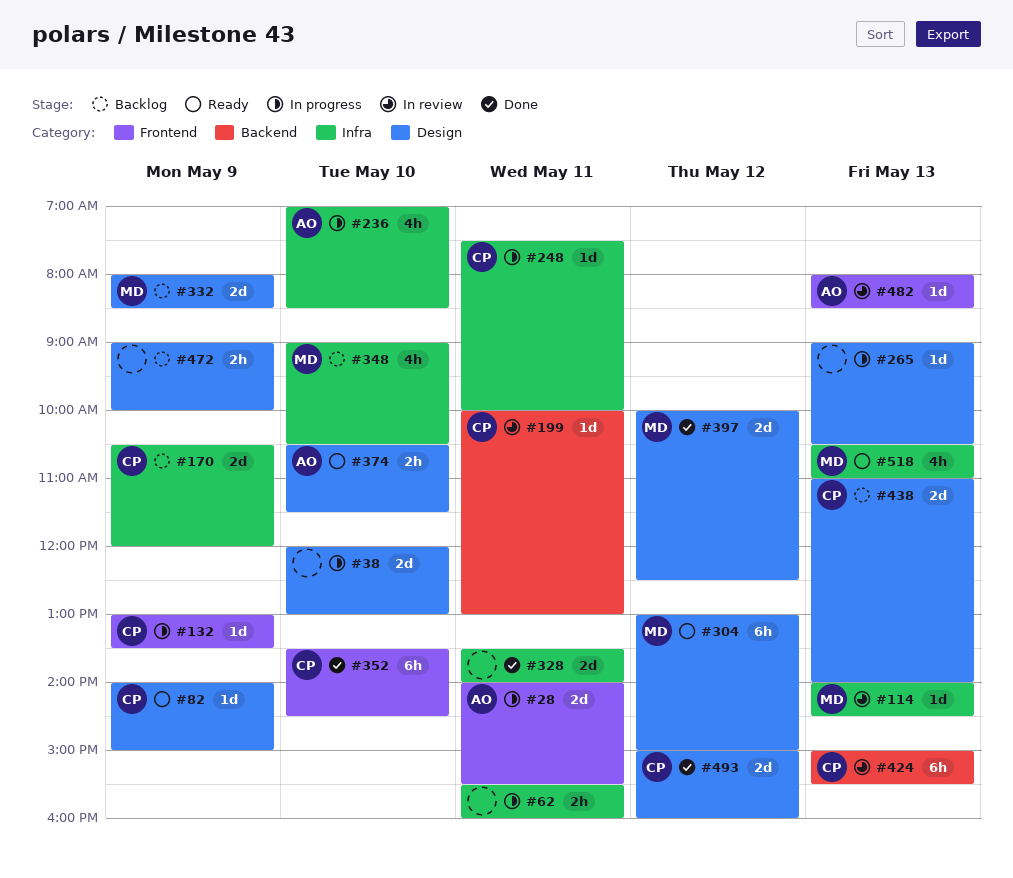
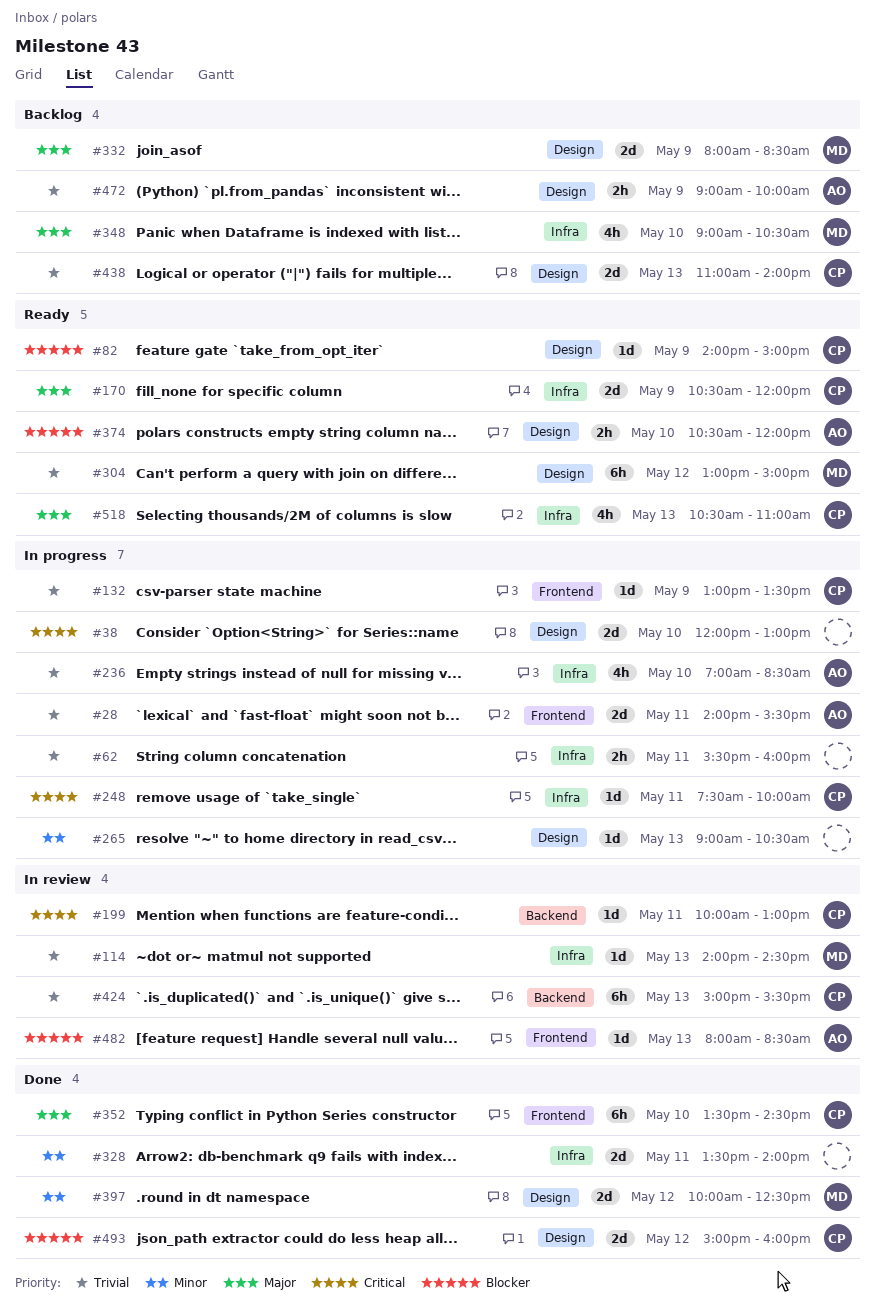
#170, status: Backlog -> Ready
#374, ends: 11:30 -> 12:00
#472, owner: none -> AO
#518, owner: MD -> CP

